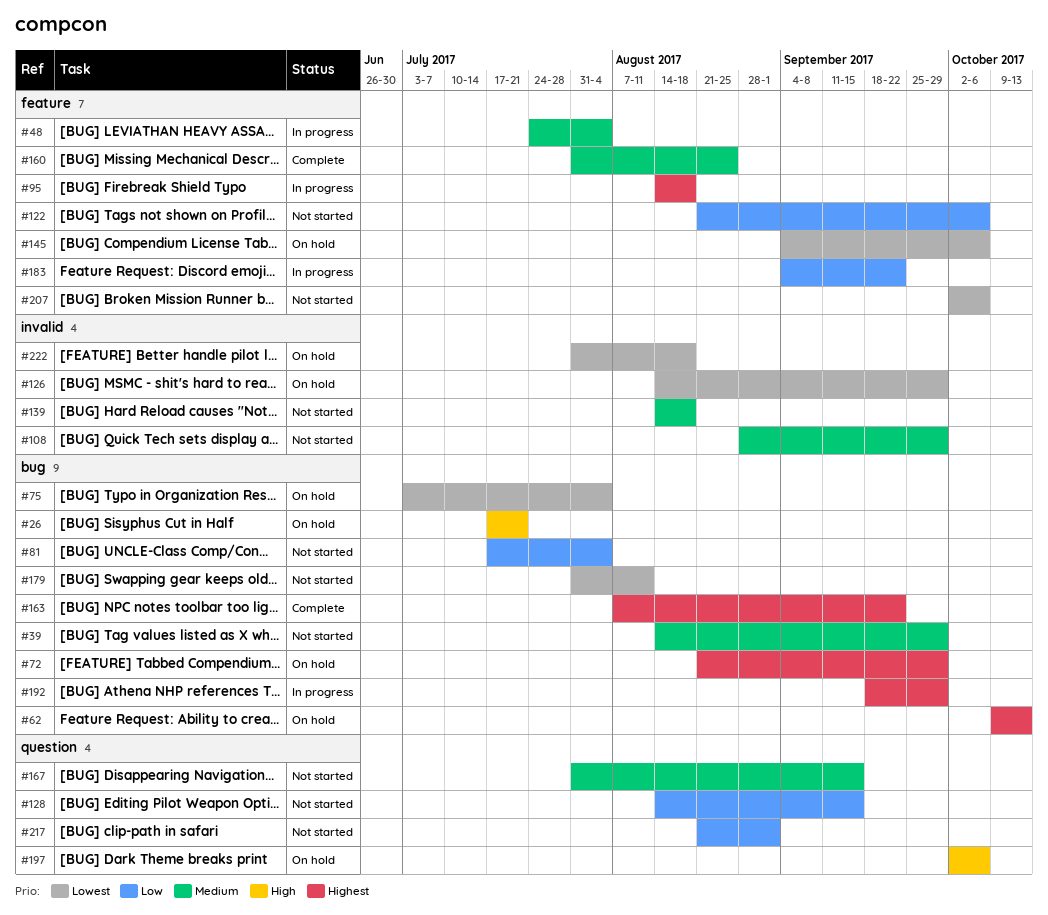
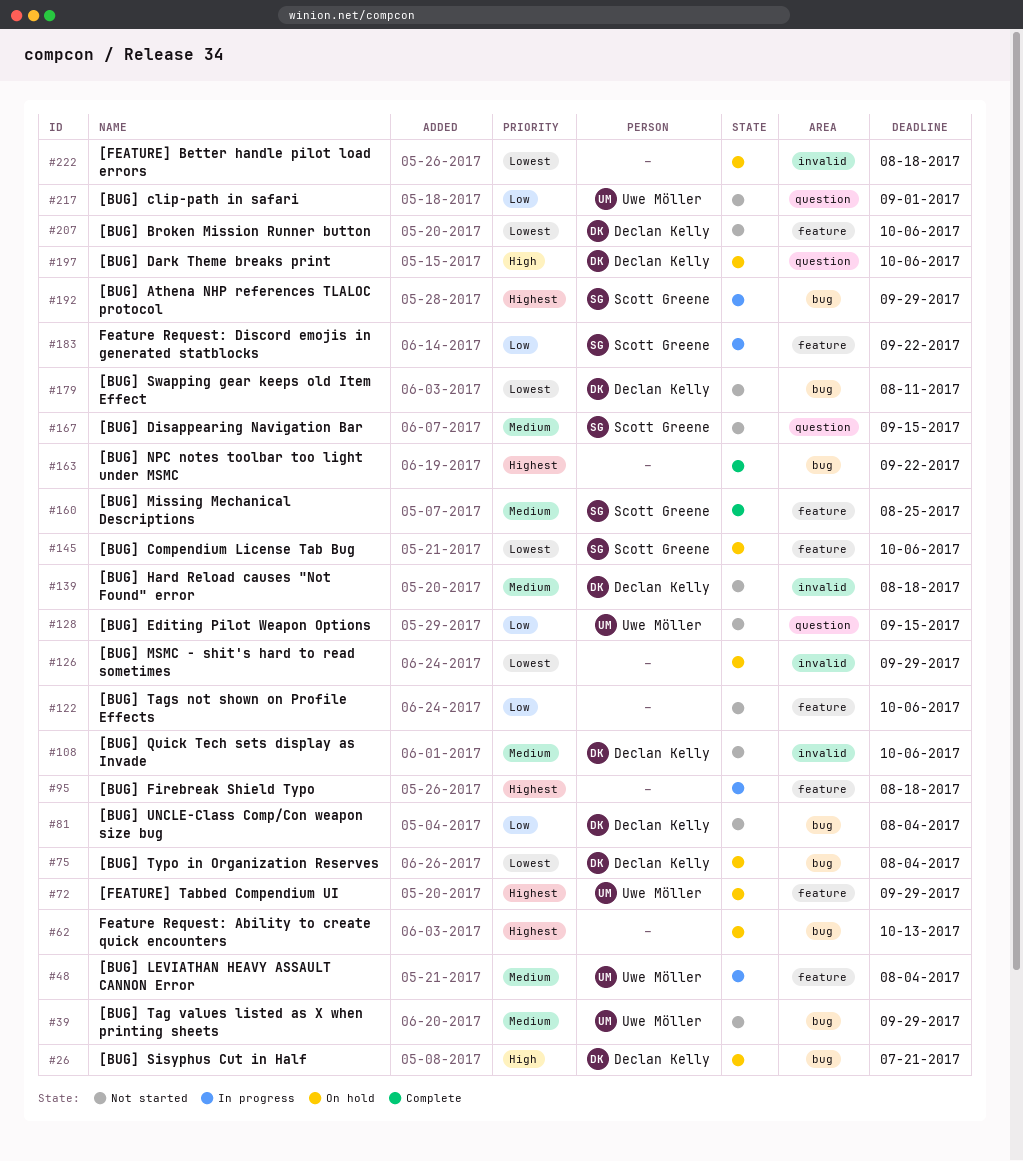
#72, label: bug -> feature
#108, due: Sep 29 -> Oct 6

